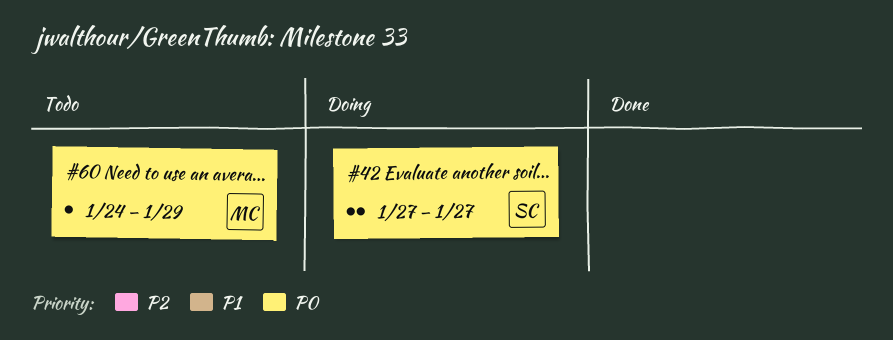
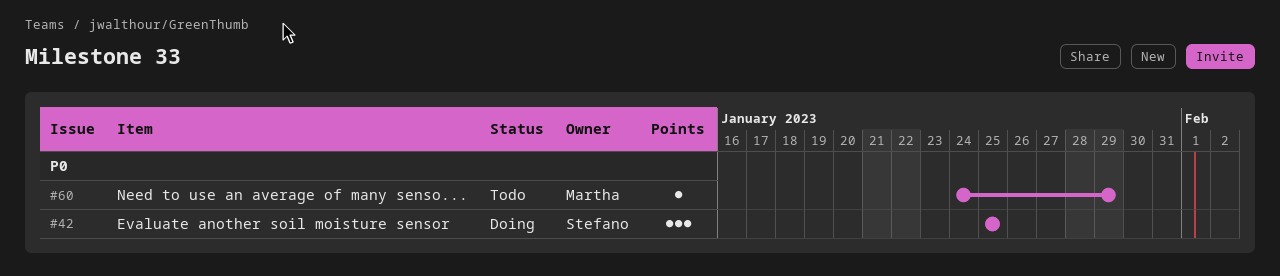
#42, estimate: 2 -> 3
#42, start: Jan 27 -> Jan 25
#42, due: Jan 27 -> Jan 25

